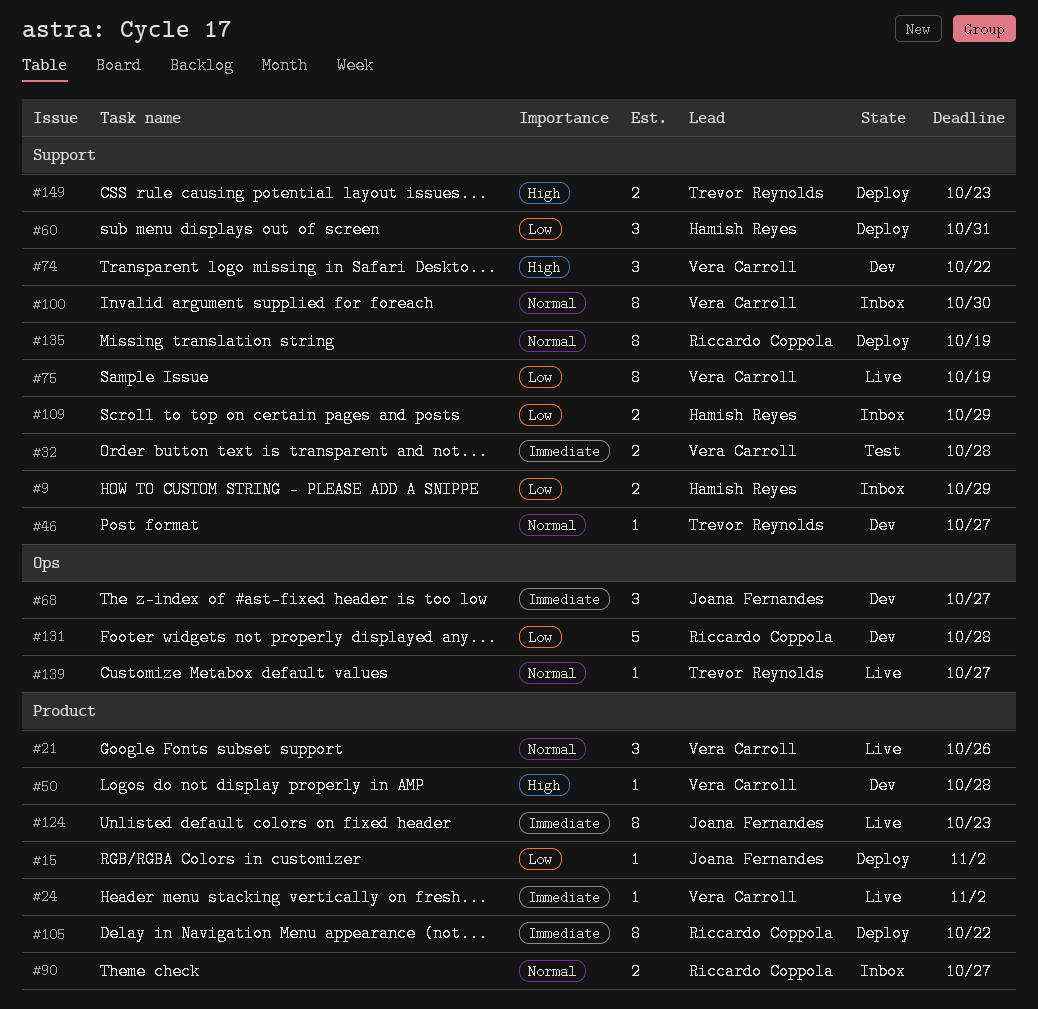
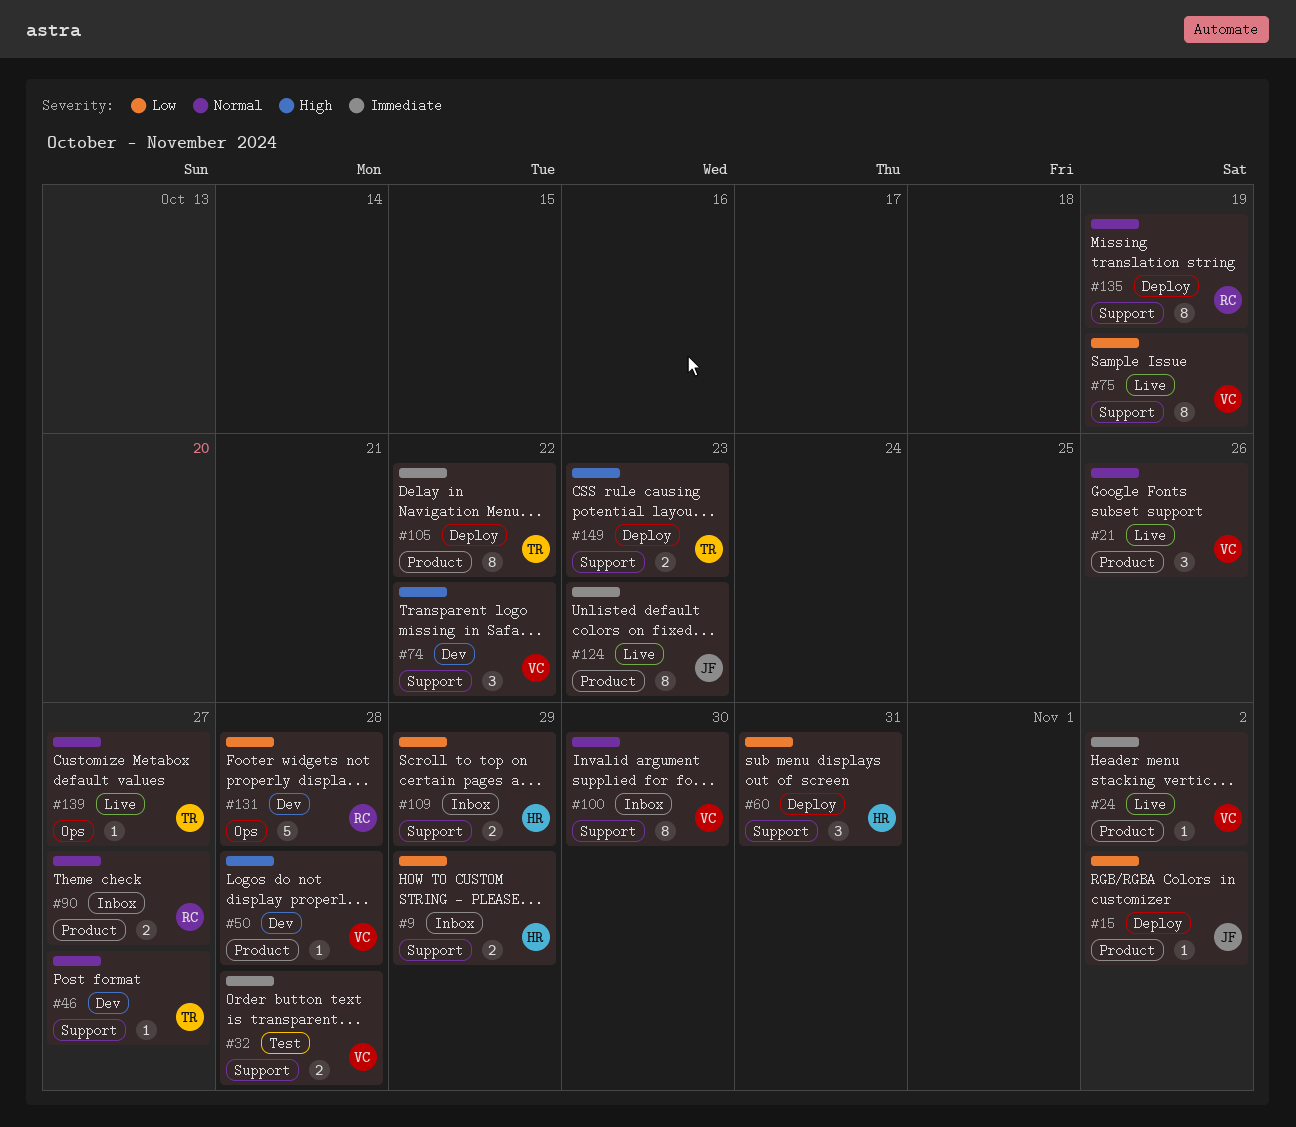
#68: present -> none
#105, owner: Riccardo Coppola -> Trevor Reynolds

